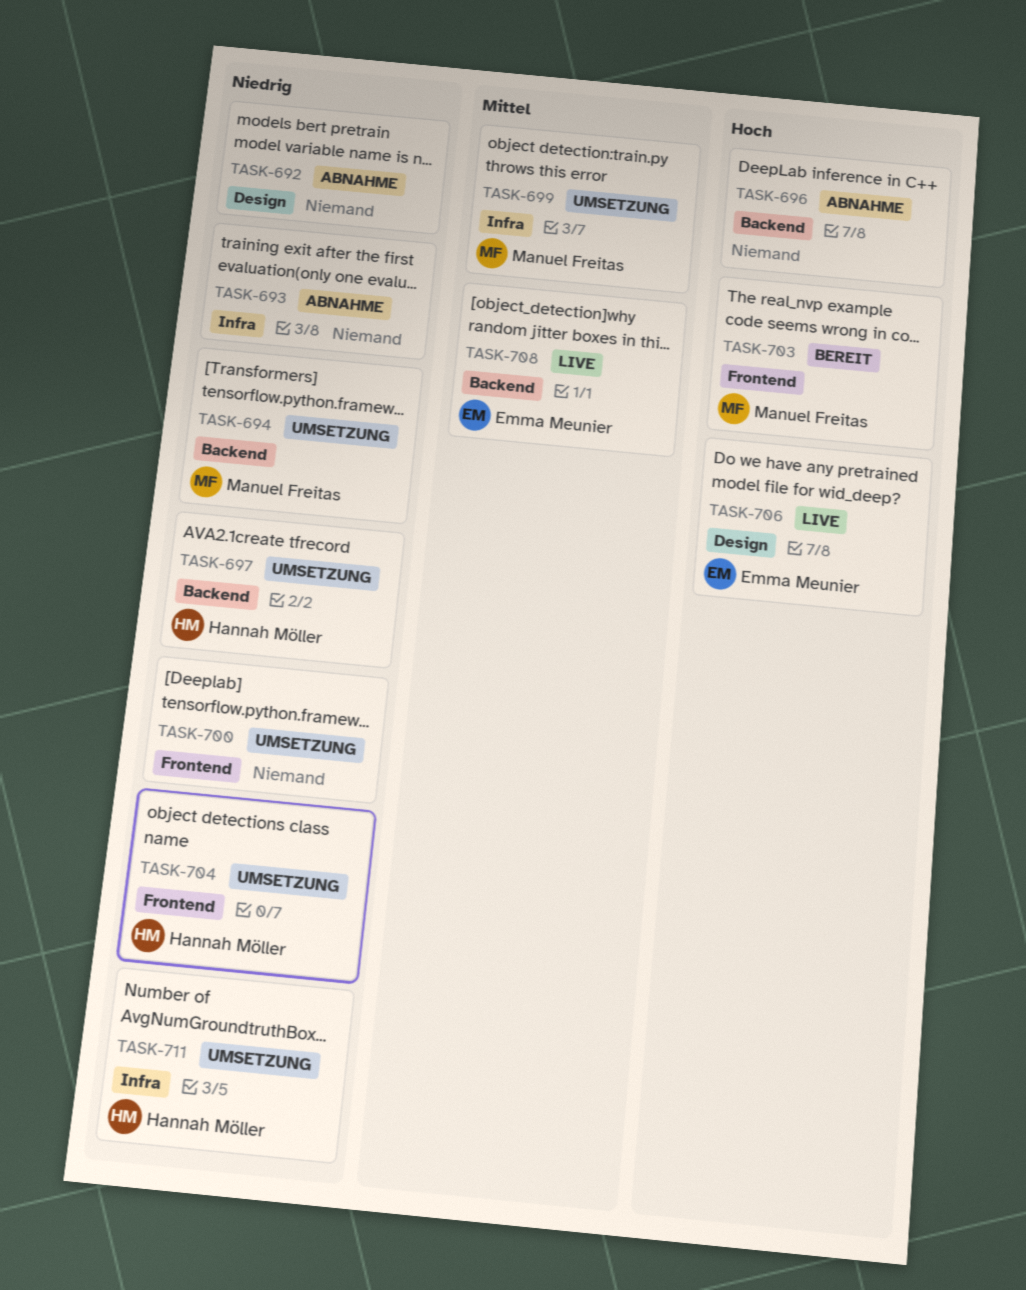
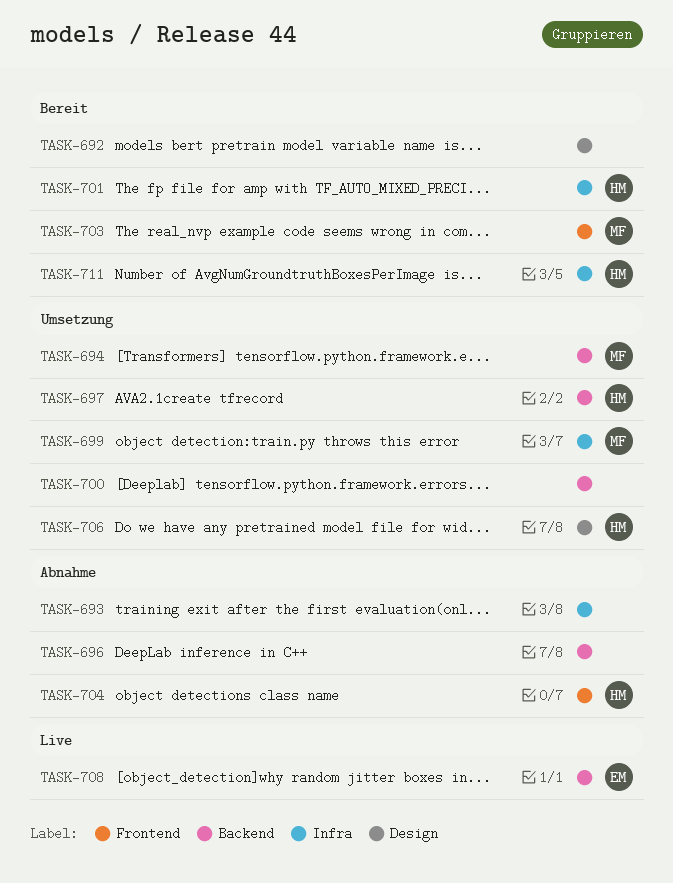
TASK-692, status: Abnahme -> Bereit
TASK-700, label: Frontend -> Backend
TASK-701: none -> present
TASK-704, status: Umsetzung -> Abnahme
TASK-706, status: Live -> Umsetzung
TASK-706, owner: Emma Meunier -> Hannah Möller
TASK-711, status: Umsetzung -> Bereit

